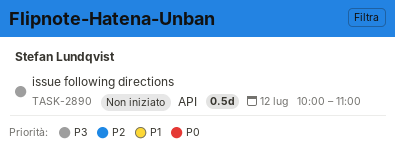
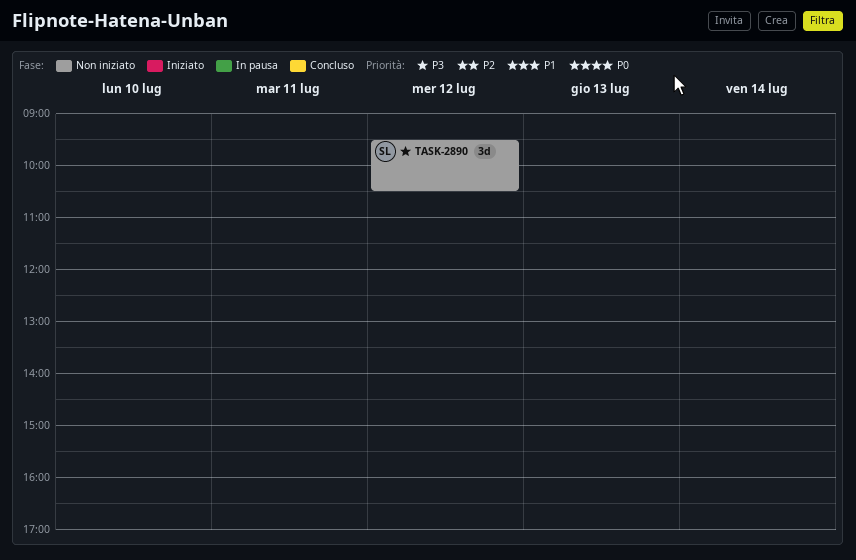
TASK-2890, estimate: 0.5d -> 3d
TASK-2890, begins: 10:00 -> 09:30
TASK-2890, ends: 11:00 -> 10:30

